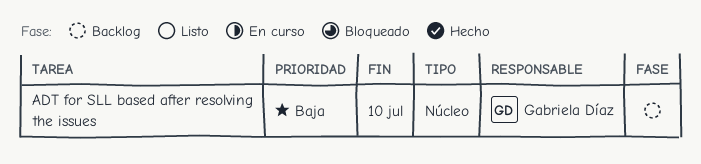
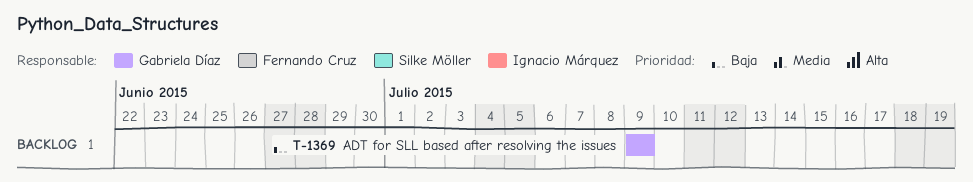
ADT for SLL based after resolving the issues, due: Jul 10 -> Jul 9

